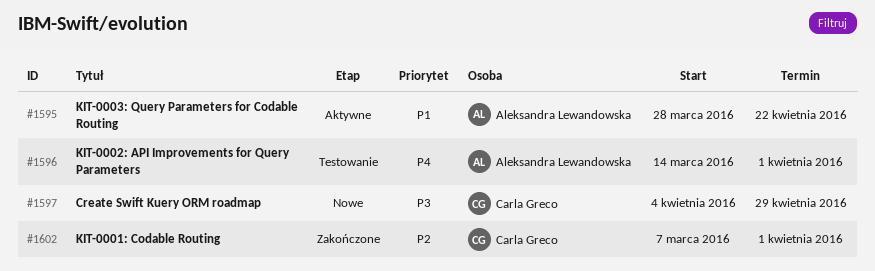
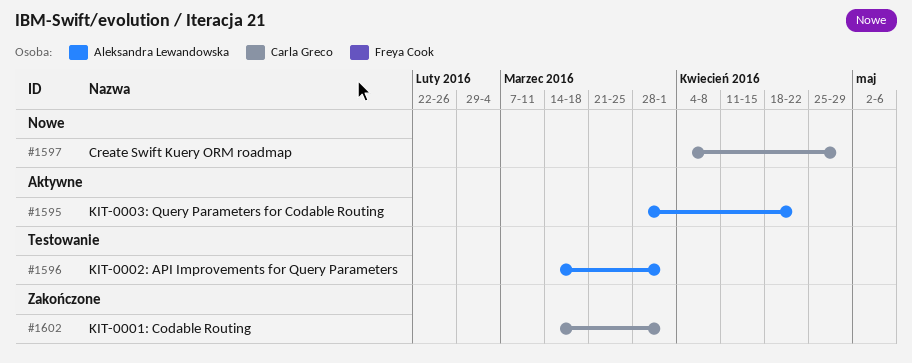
#1602, start: Mar 7 -> Mar 14

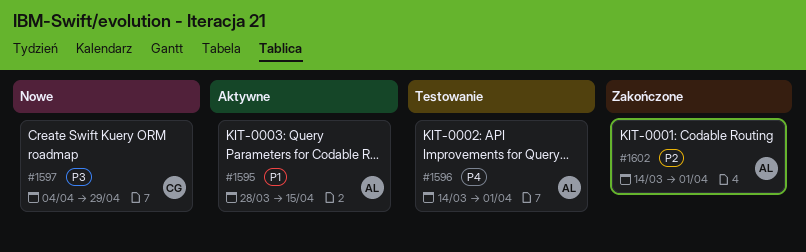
#1595, due: Apr 22 -> Apr 15
#1602, owner: Carla Greco -> Aleksandra Lewandowska

